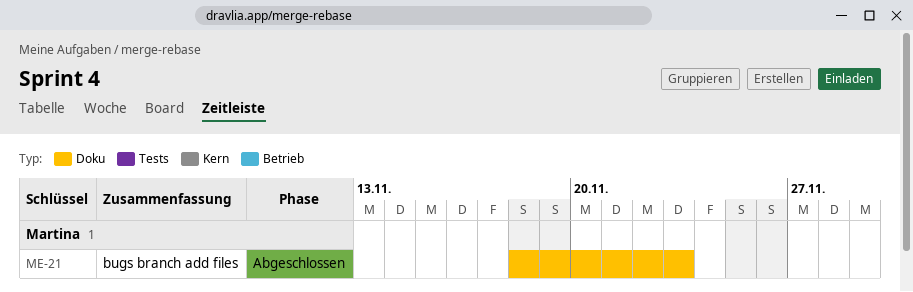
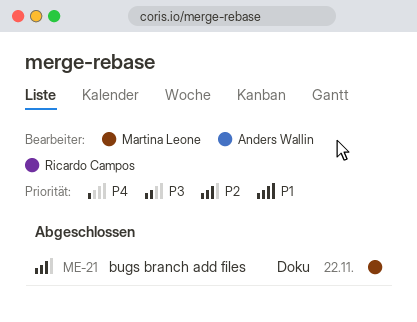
ME-21, due: Nov 23 -> Nov 22

